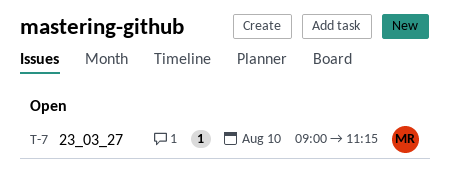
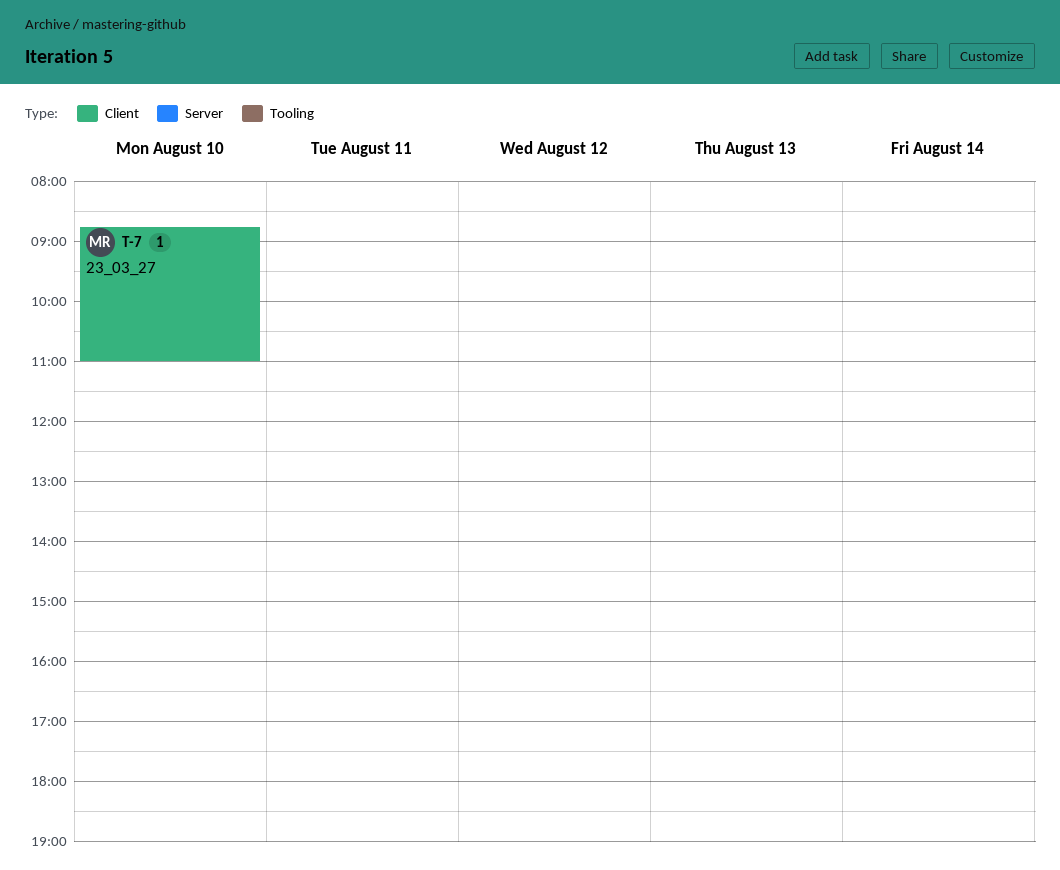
T-7, begins: 09:00 -> 08:45
T-7, ends: 11:15 -> 11:00

